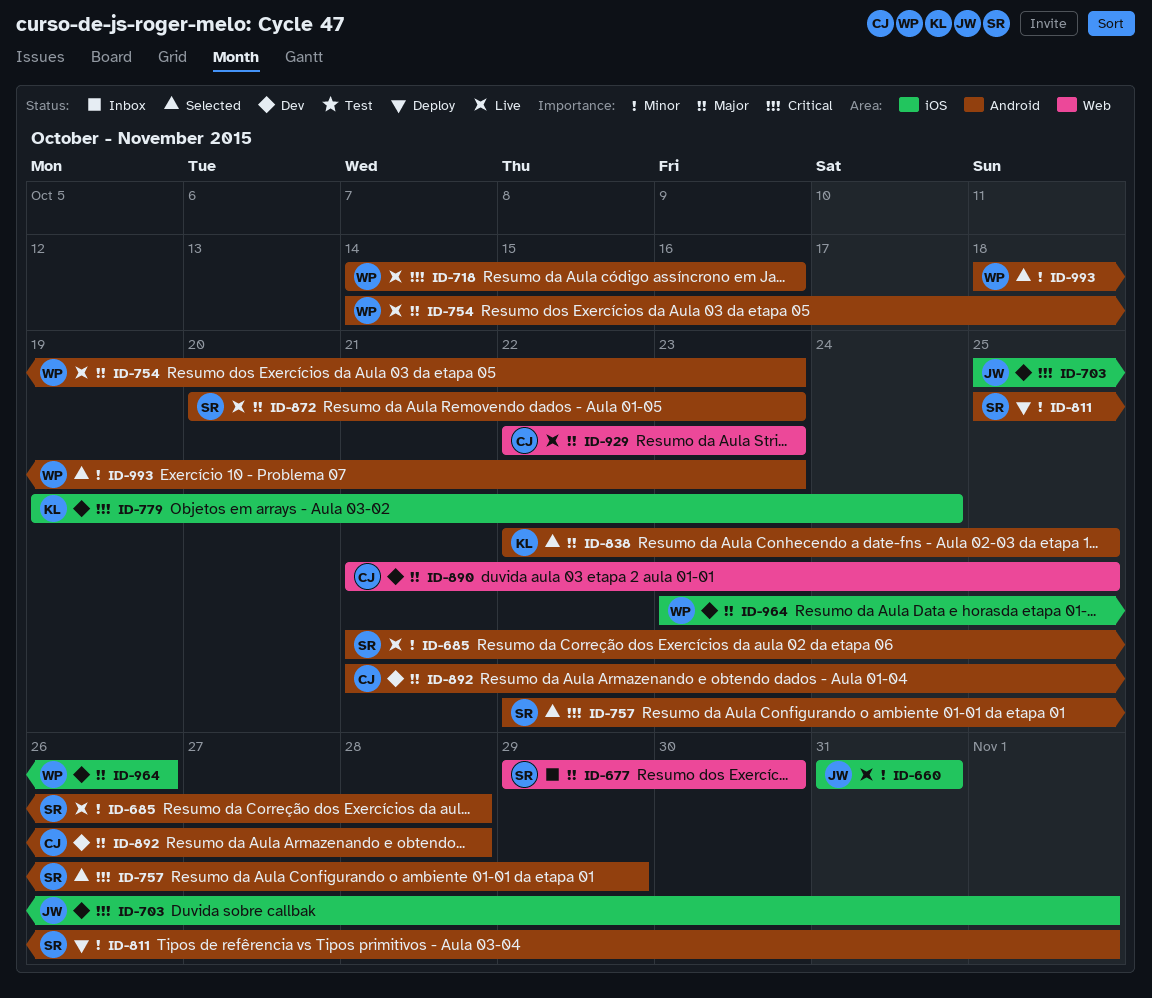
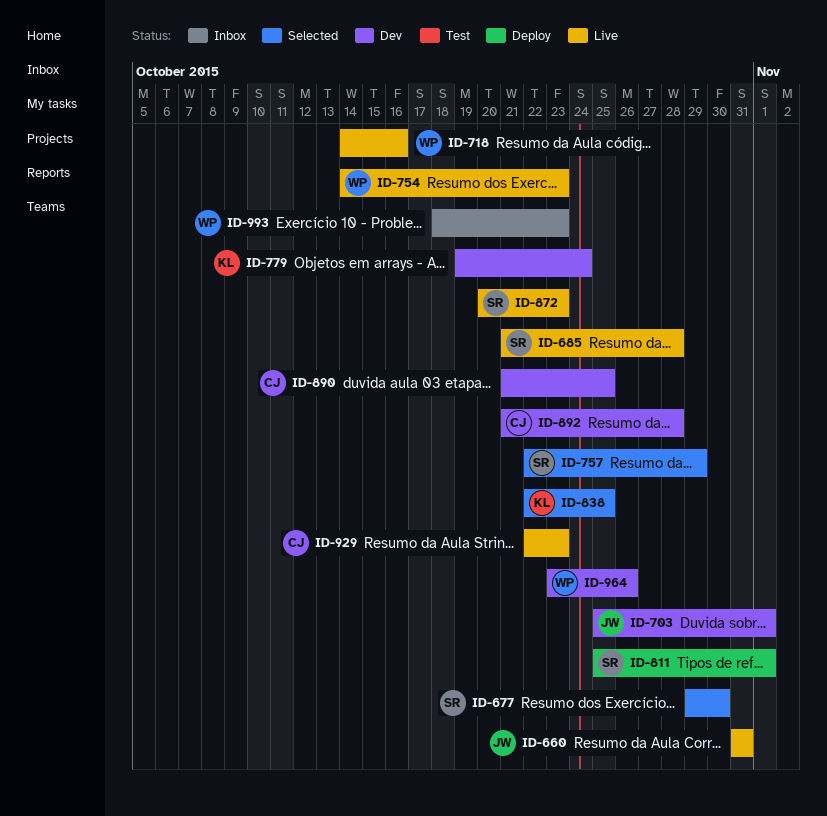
ID-677, status: Inbox -> Selected
ID-993, status: Selected -> Inbox

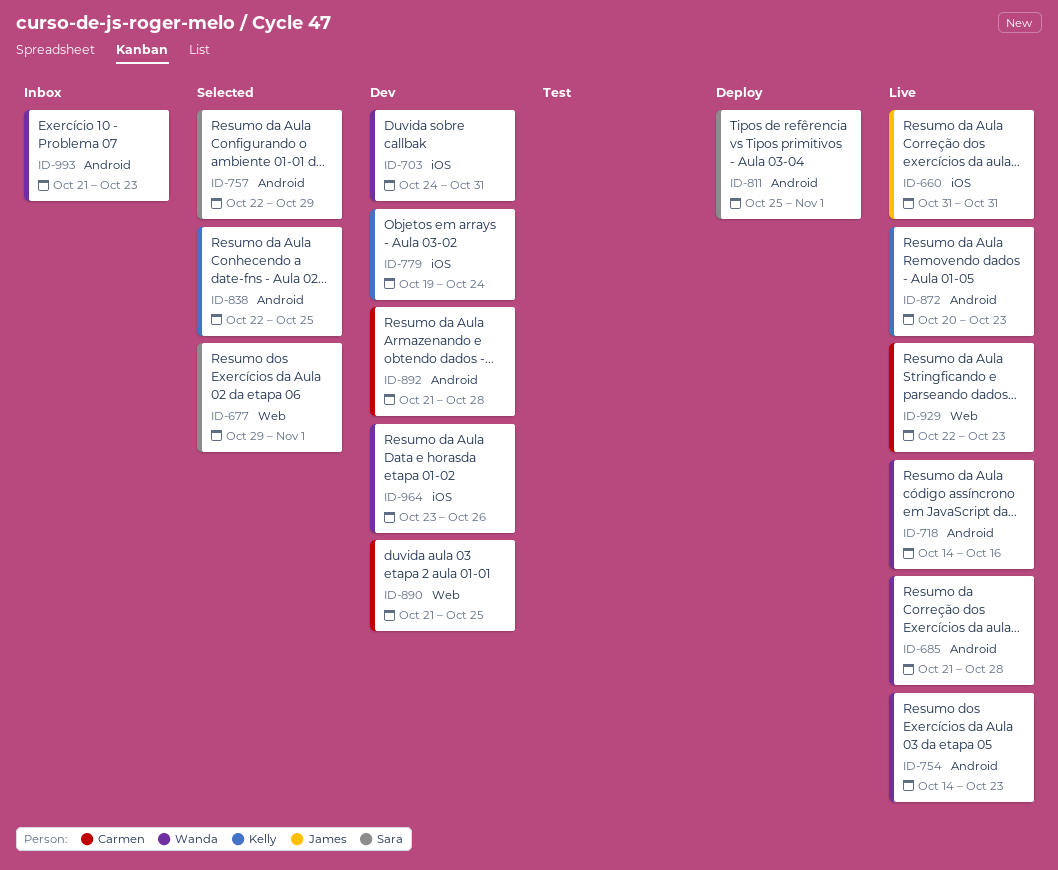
ID-677, due: Oct 30 -> Nov 1
ID-685, owner: Sara -> Wanda
ID-703, owner: James -> Wanda
ID-703, start: Oct 25 -> Oct 24
ID-703, due: Nov 1 -> Oct 31
ID-872, owner: Sara -> Kelly
ID-993, start: Oct 18 -> Oct 21

